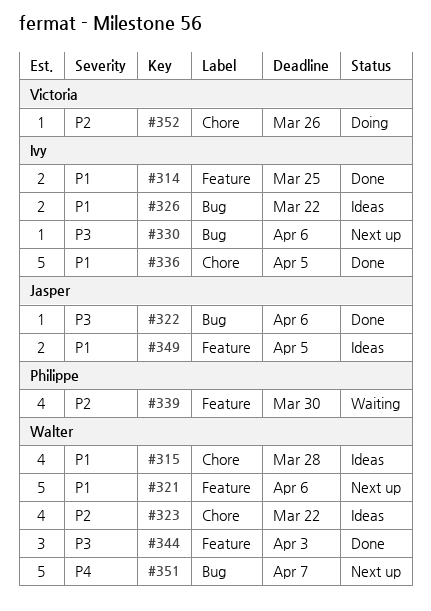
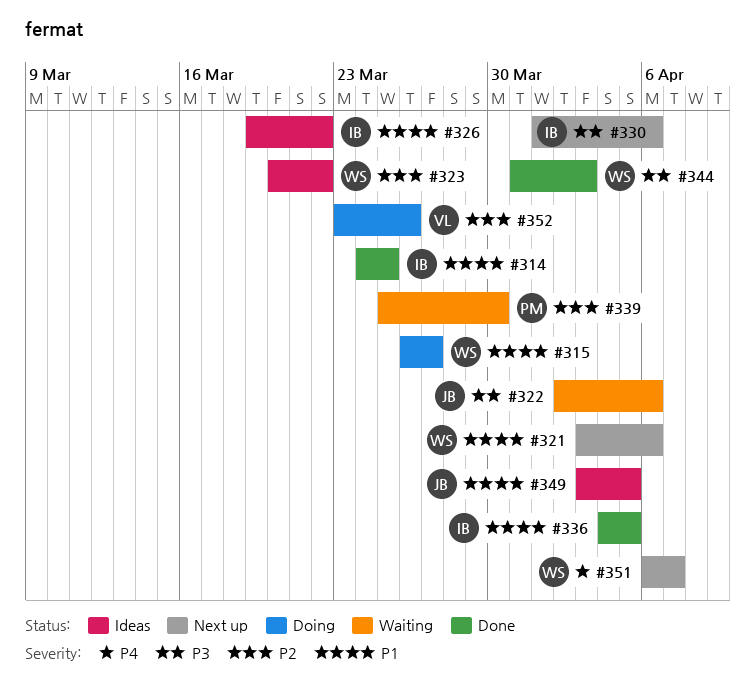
#315, status: Ideas -> Doing
#315, due: Mar 28 -> Mar 27
#322, status: Done -> Waiting

